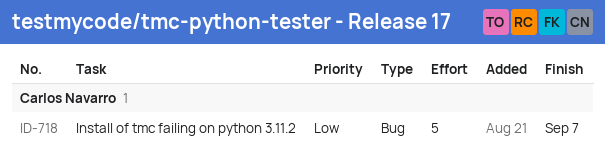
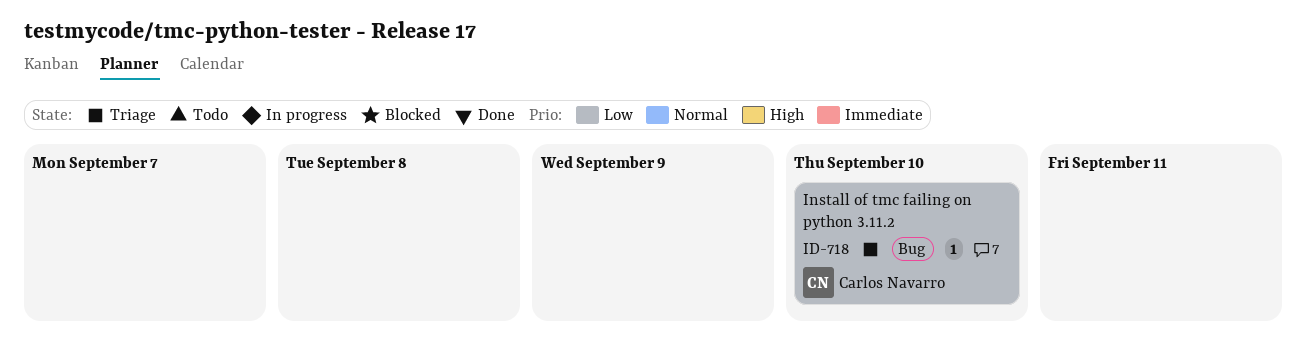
ID-718, estimate: 5 -> 1
ID-718, due: Sep 7 -> Sep 10

